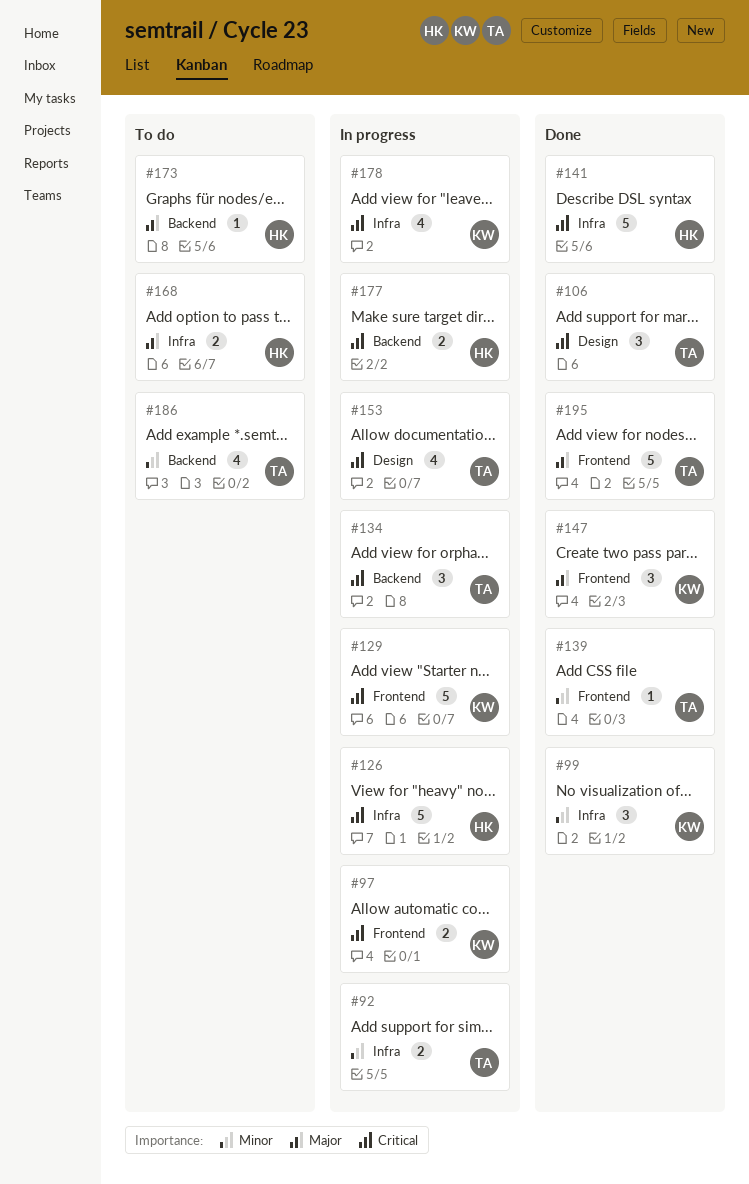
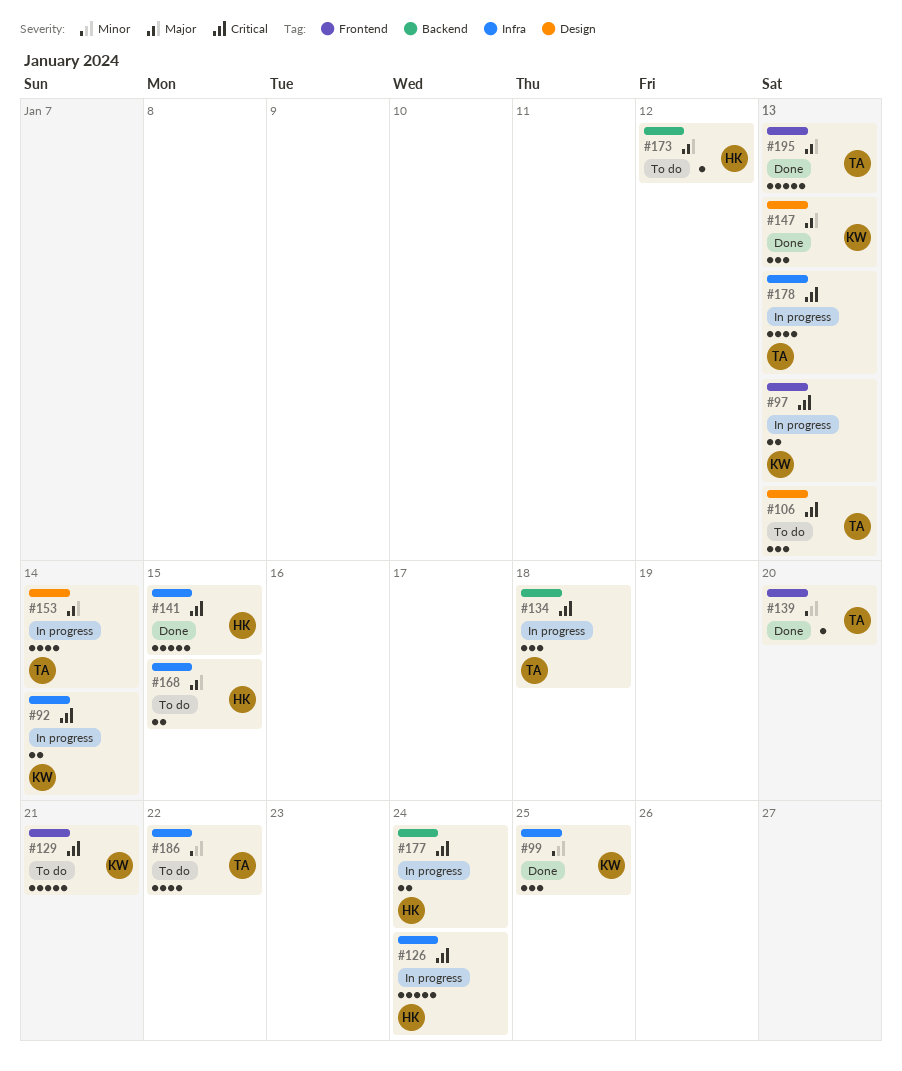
#92, owner: TA -> KW
#92, priority: Minor -> Critical
#106, status: Done -> To do
#129, status: In progress -> To do
#147, label: Frontend -> Design
#153, priority: Critical -> Major
#178, owner: KW -> TA
#186, label: Backend -> Infra

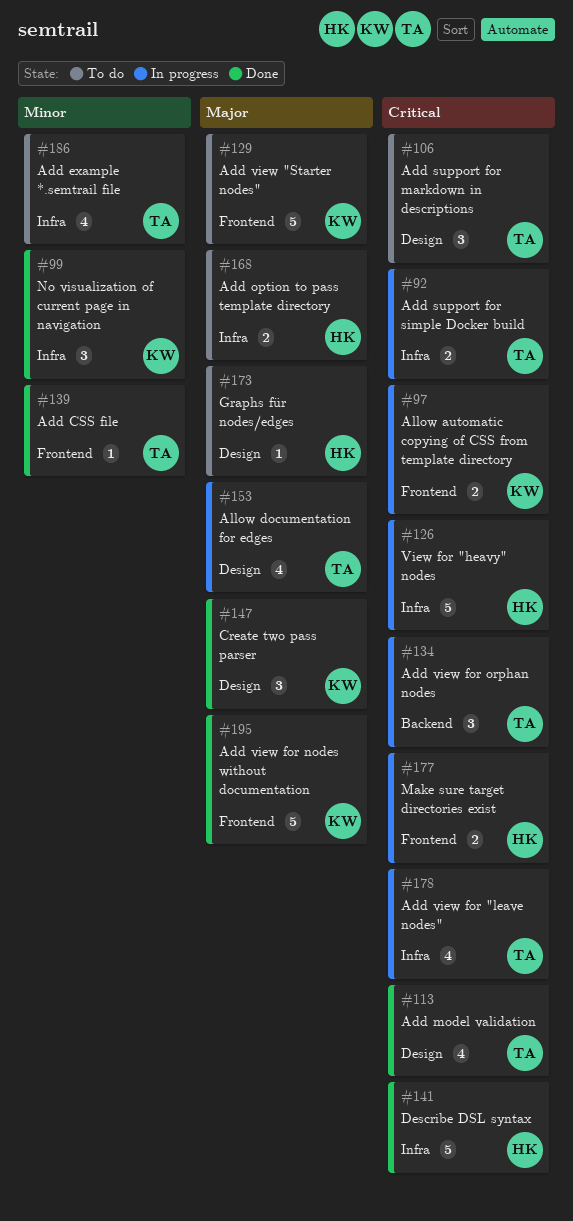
#92, owner: KW -> TA
#113: none -> present
#129, priority: Critical -> Major
#173, label: Backend -> Design
#177, label: Backend -> Frontend
#195, owner: TA -> KW

